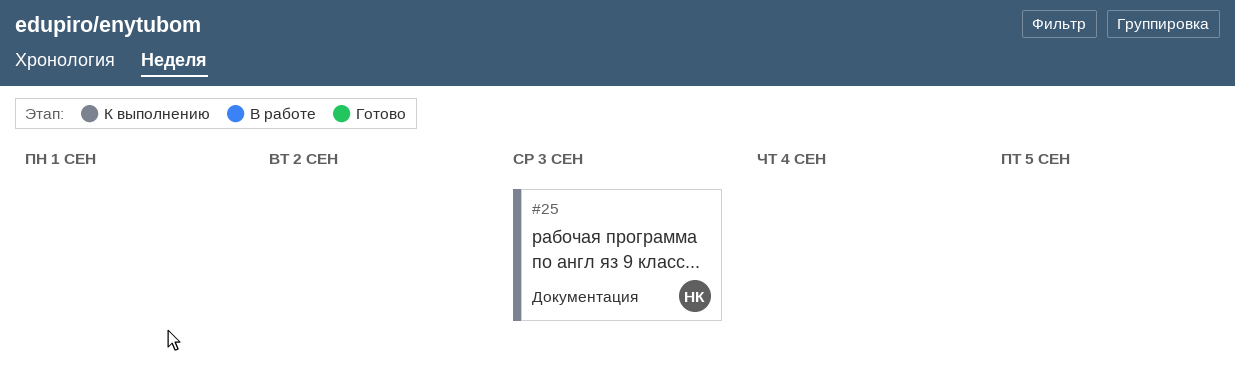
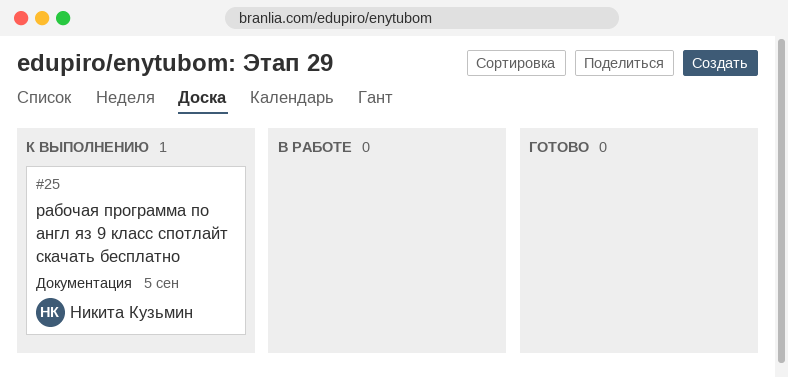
#25, due: Sep 3 -> Sep 5

